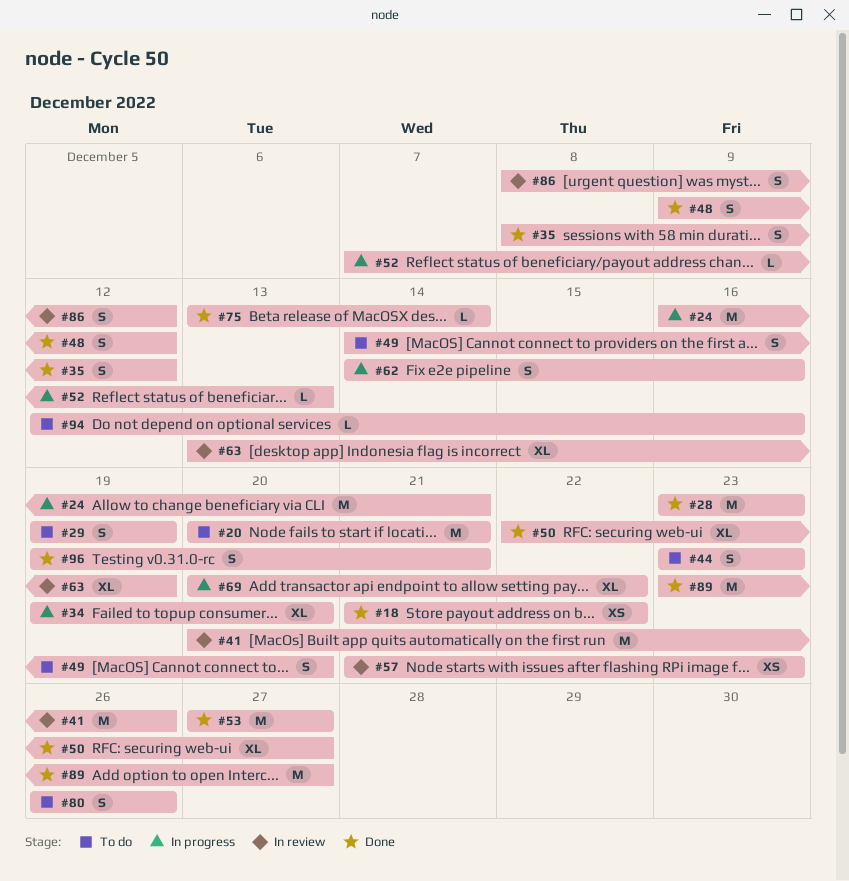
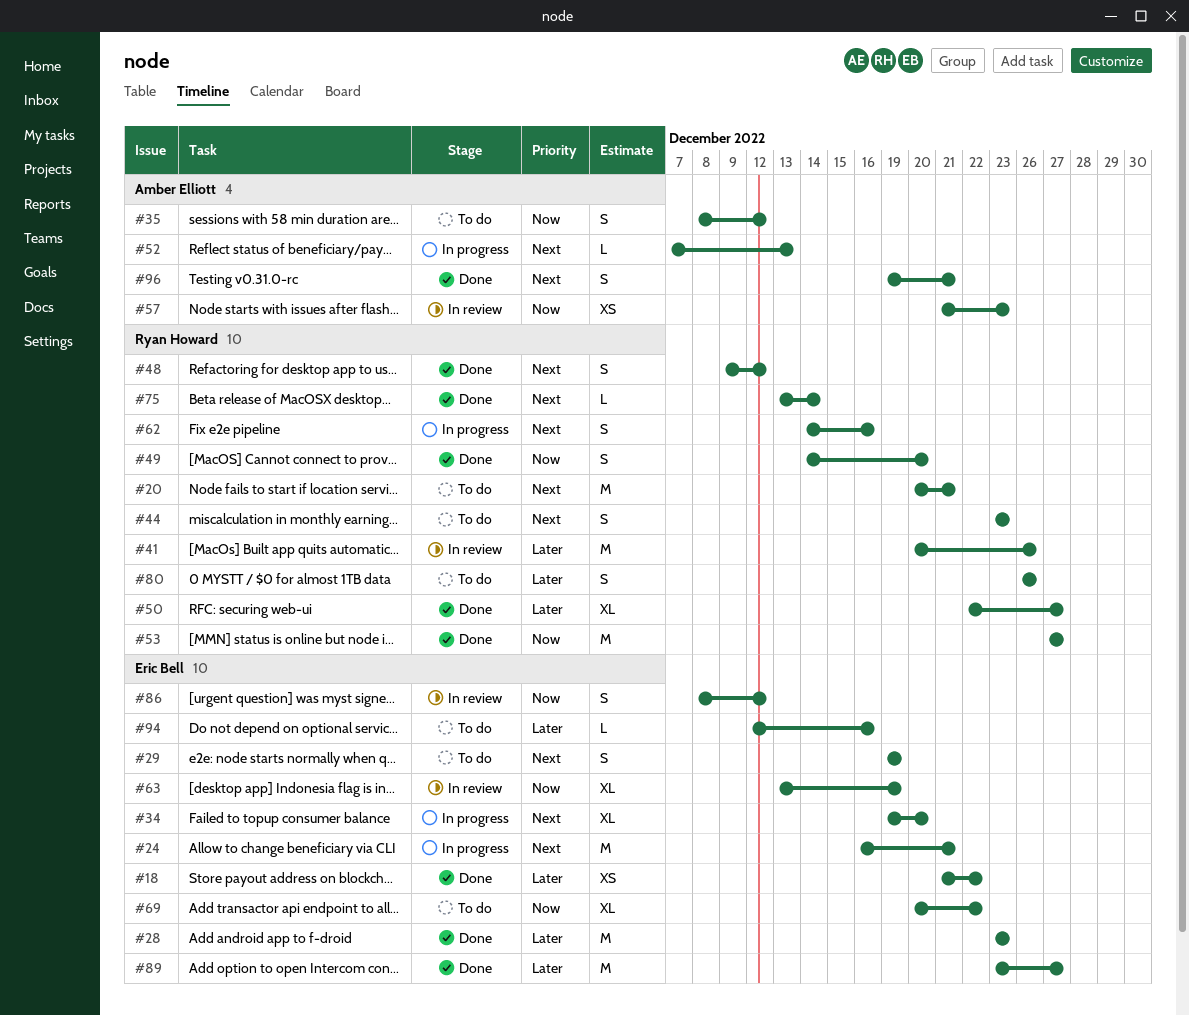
#35, status: Done -> To do
#49, status: To do -> Done
#69, status: In progress -> To do

